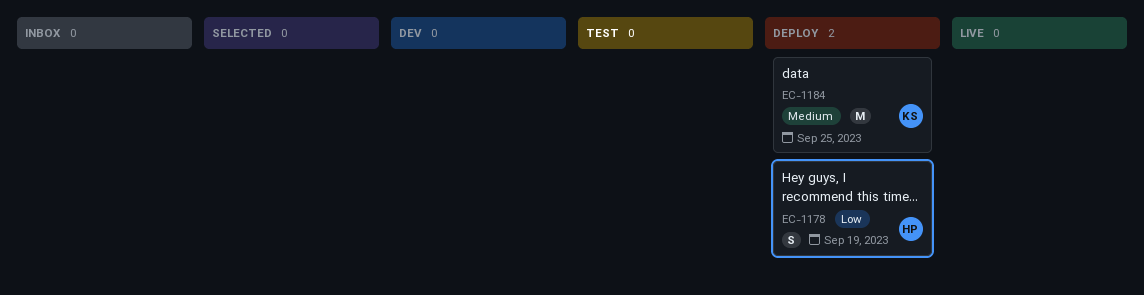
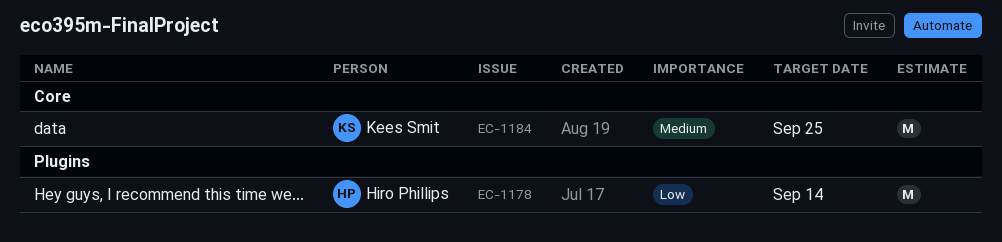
EC-1178, estimate: S -> M
EC-1178, due: Sep 19 -> Sep 14

